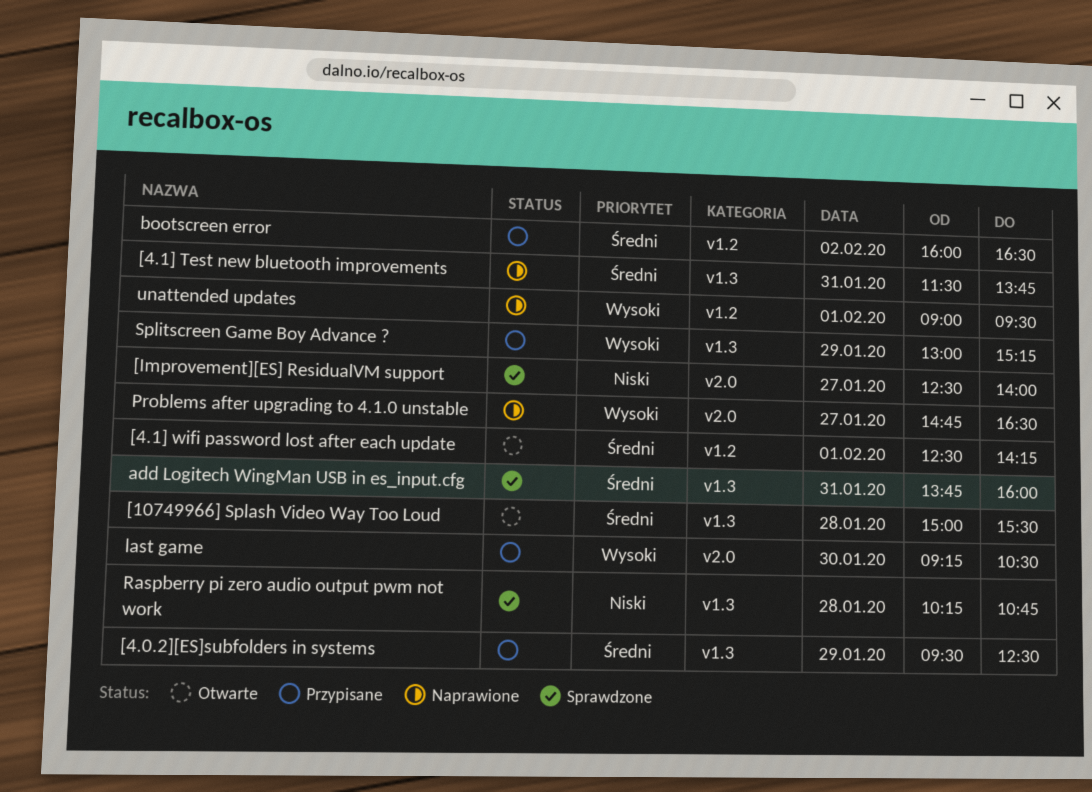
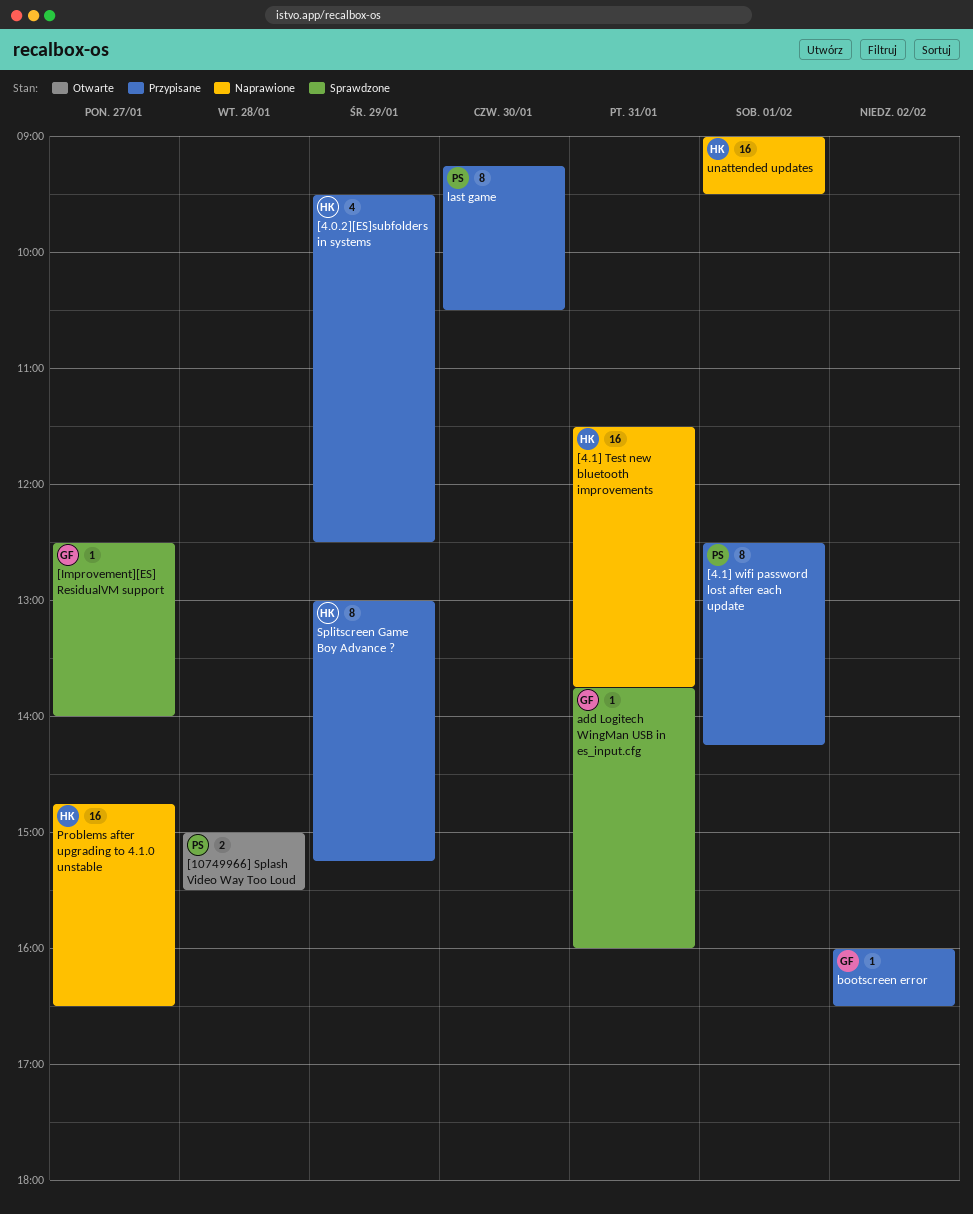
[4.1] wifi password lost after each update, status: Otwarte -> Przypisane
Raspberry pi zero audio output pwm not work: present -> none

